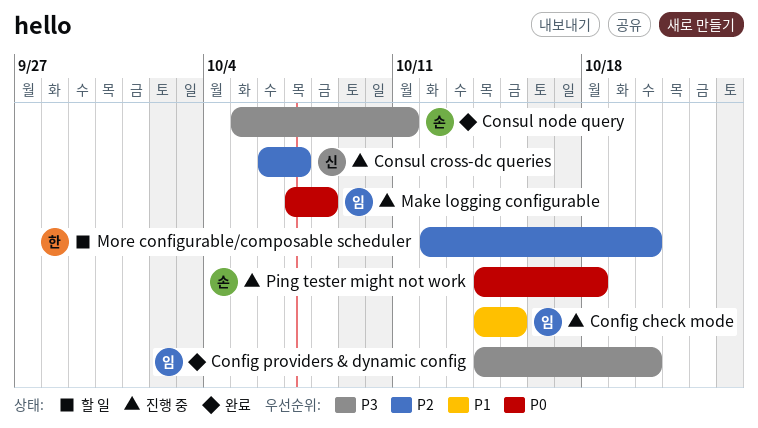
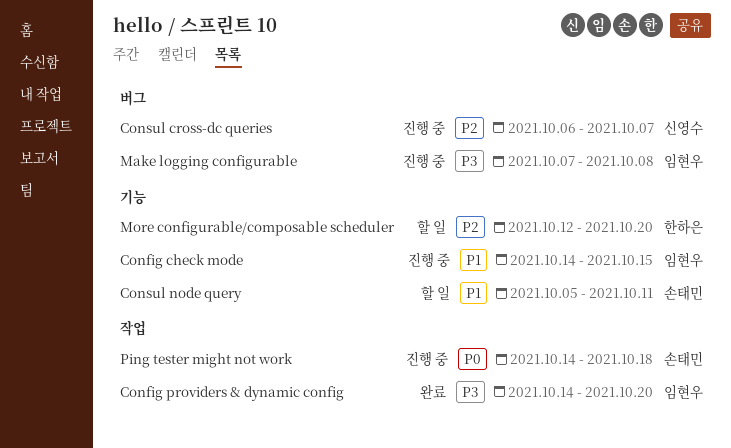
Consul node query, status: 완료 -> 할 일
Consul node query, priority: P3 -> P1
Make logging configurable, priority: P0 -> P3

